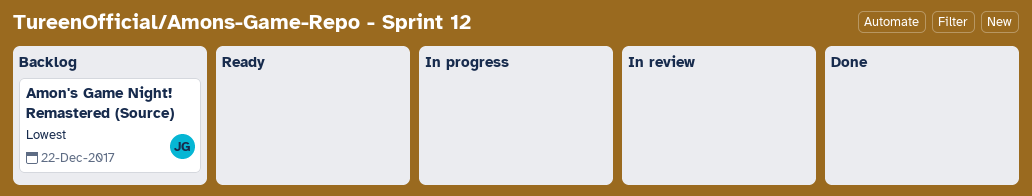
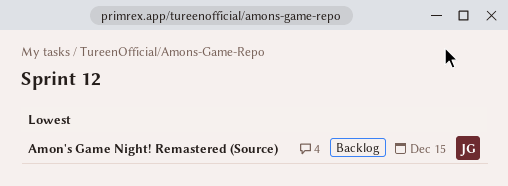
Amon's Game Night! Remastered (Source), due: Dec 22 -> Dec 15

